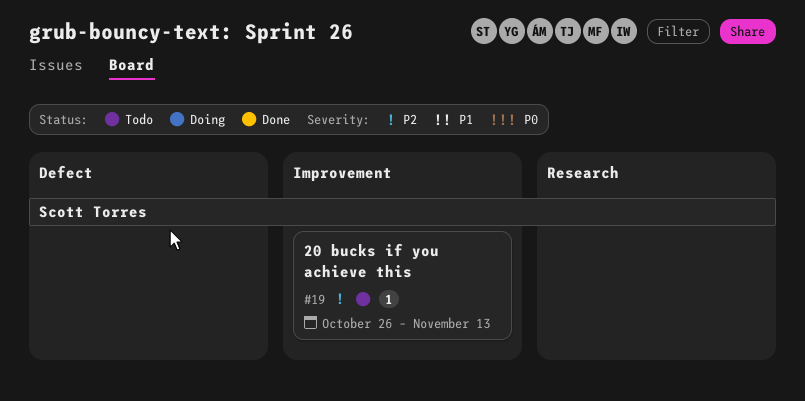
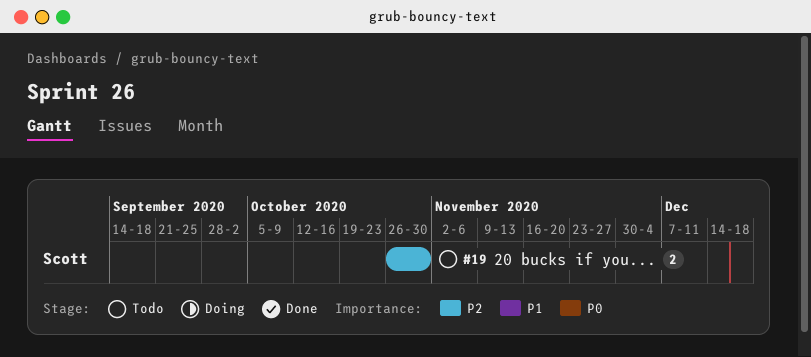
#19, estimate: 1 -> 2
#19, due: Nov 13 -> Oct 30

